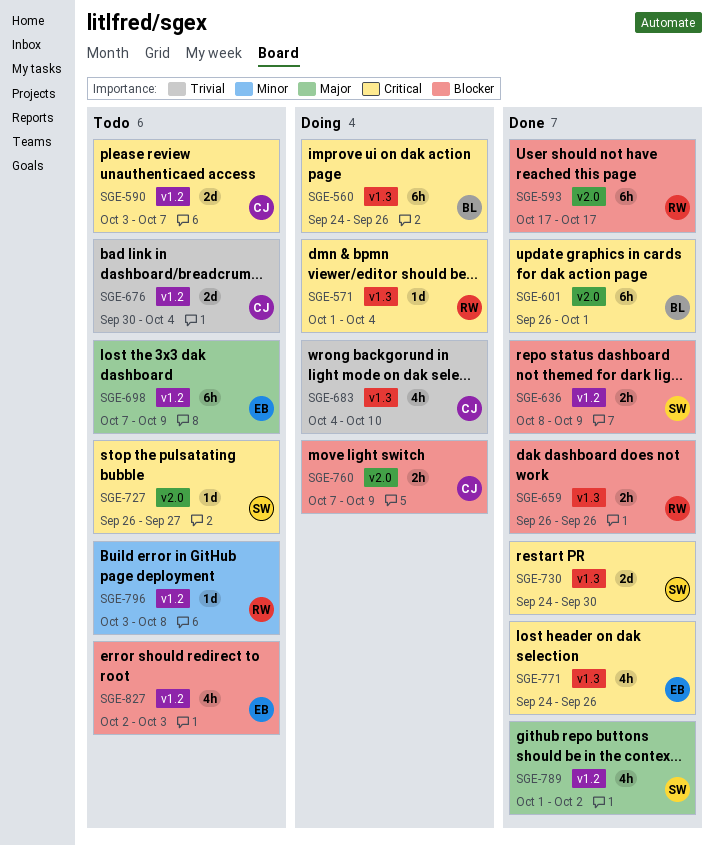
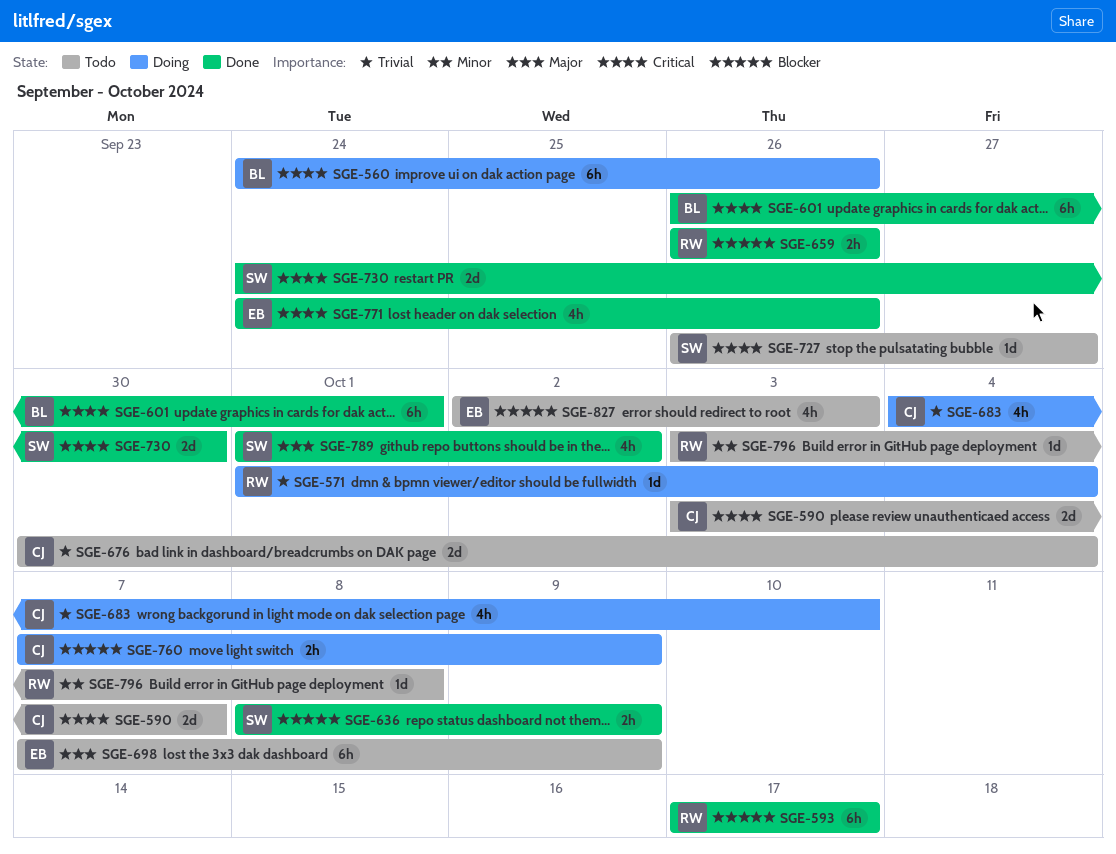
SGE-571, priority: Critical -> Trivial

